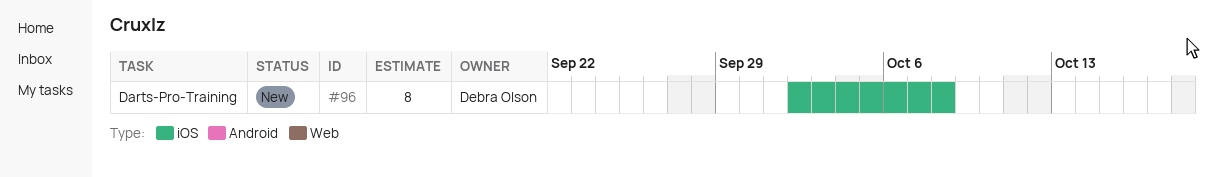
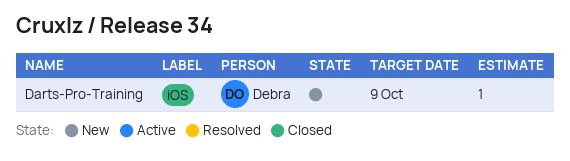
Darts-Pro-Training, estimate: 8 -> 1
Darts-Pro-Training, due: Oct 8 -> Oct 9

